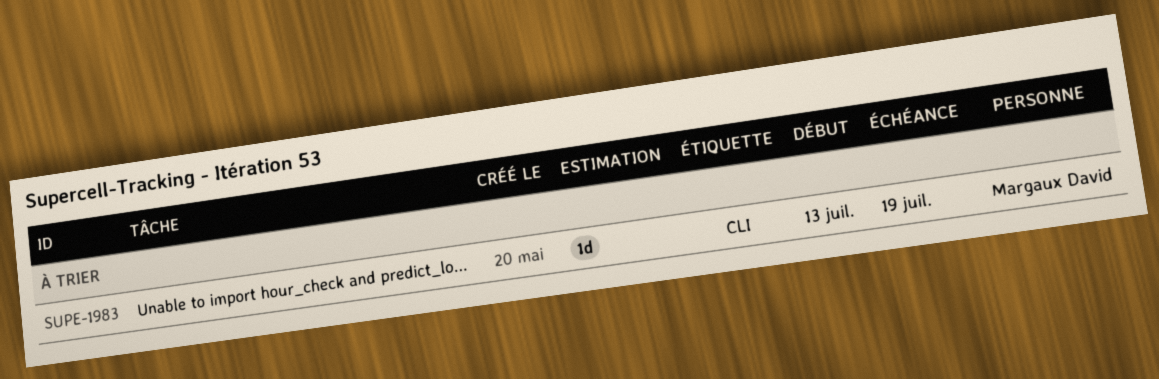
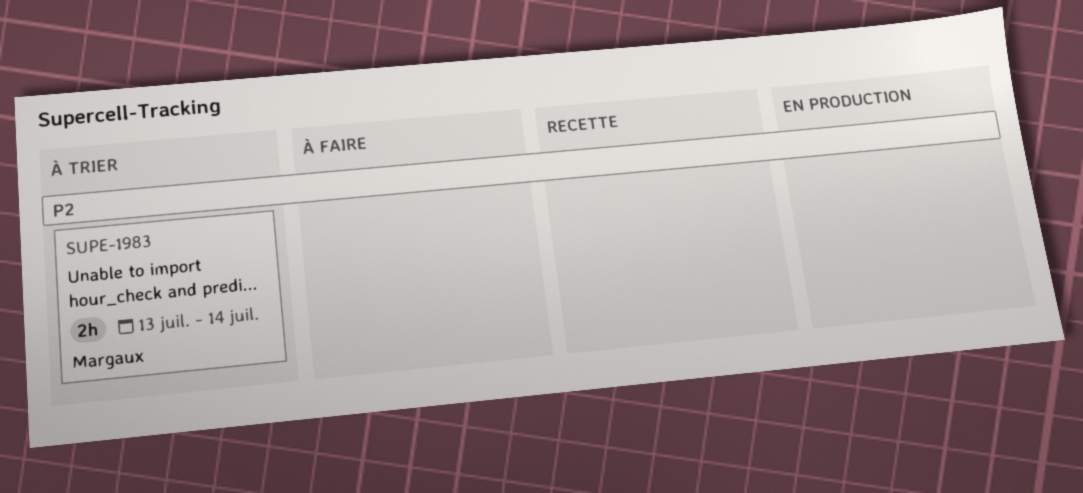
SUPE-1983, estimate: 1d -> 2h
SUPE-1983, due: Jul 19 -> Jul 14

